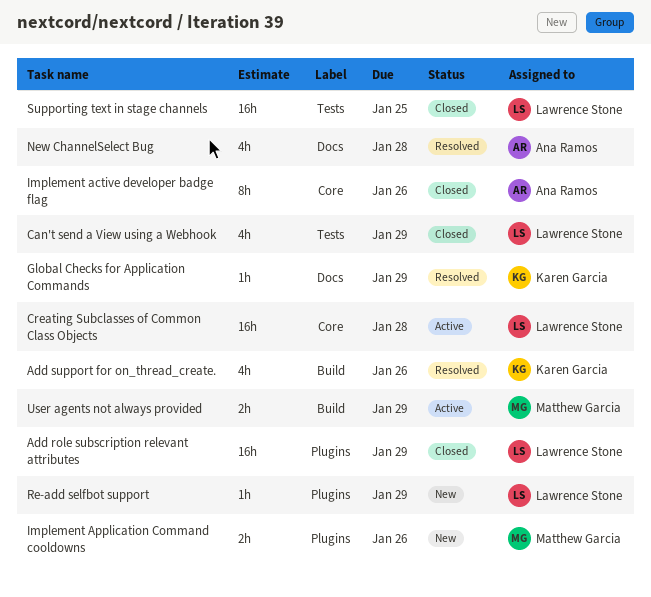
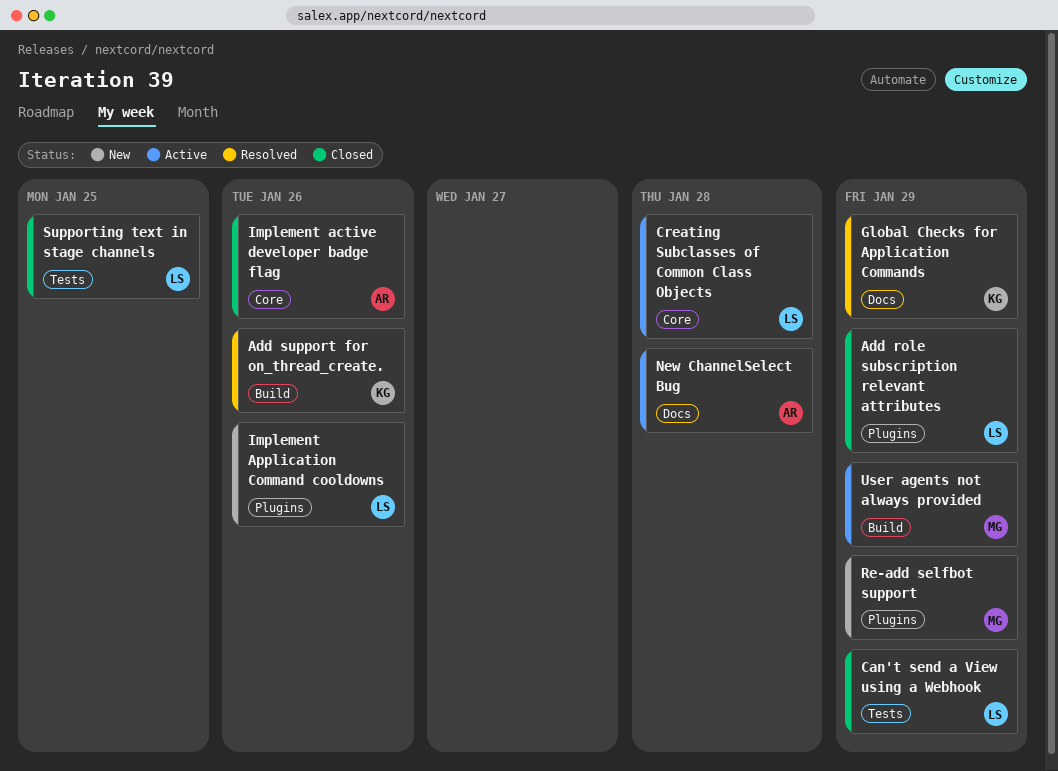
Implement Application Command cooldowns, owner: Matthew Garcia -> Lawrence Stone
New ChannelSelect Bug, status: Resolved -> Active
Re-add selfbot support, owner: Lawrence Stone -> Matthew Garcia

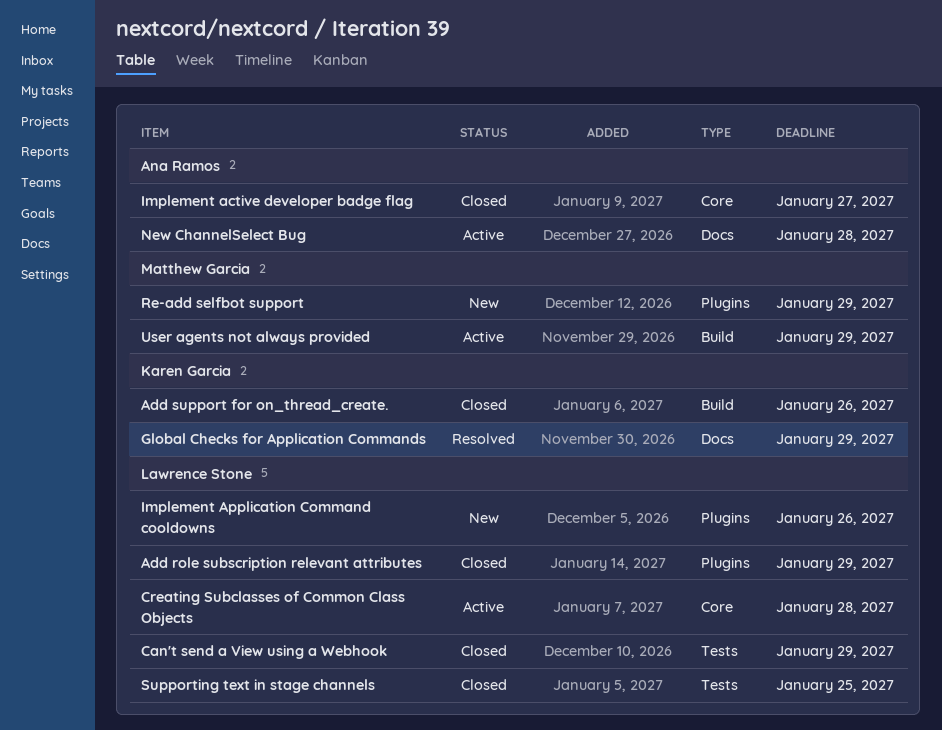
Add support for on_thread_create., status: Resolved -> Closed
Implement active developer badge flag, due: Jan 26 -> Jan 27

